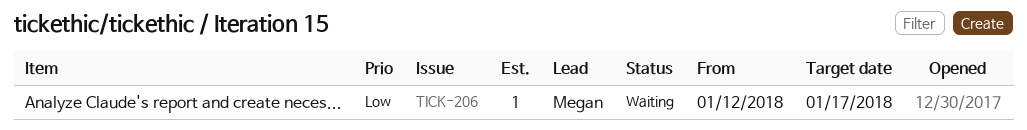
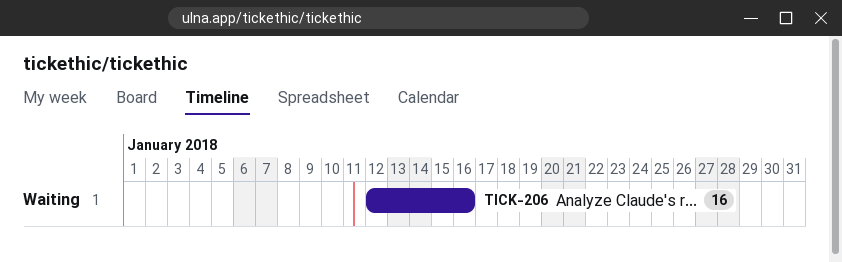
TICK-206, estimate: 1 -> 16
TICK-206, due: Jan 17 -> Jan 16

